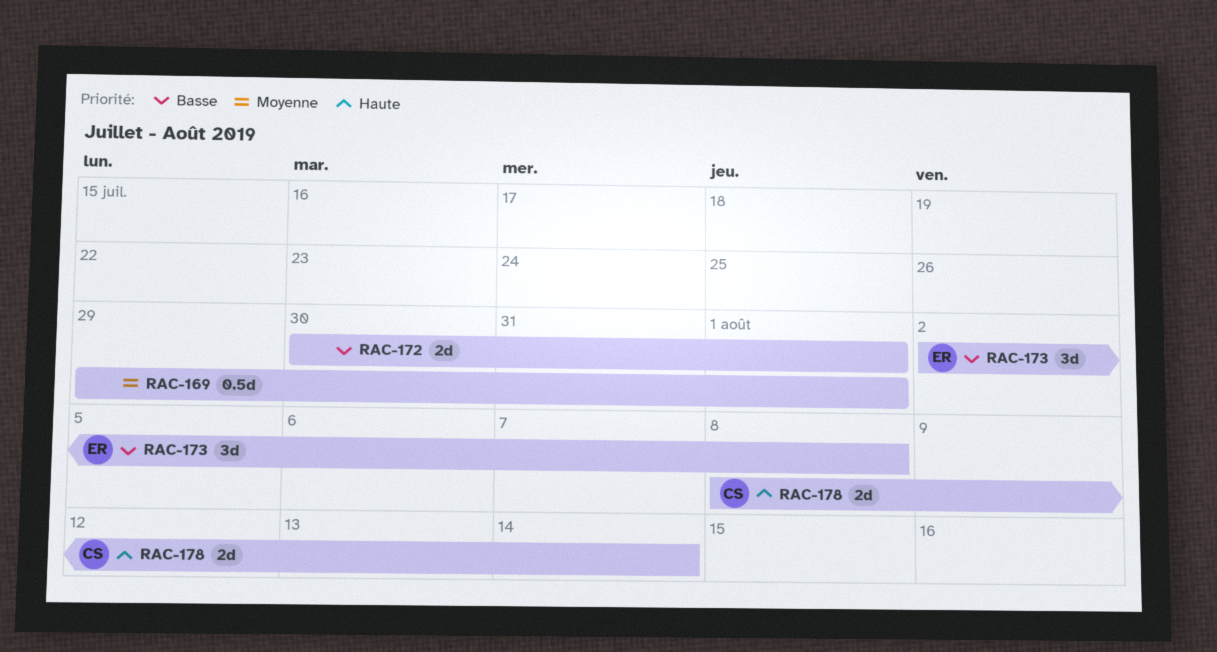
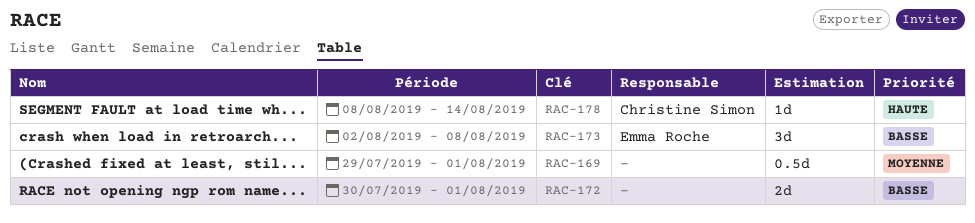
RAC-178, estimate: 2d -> 1d

